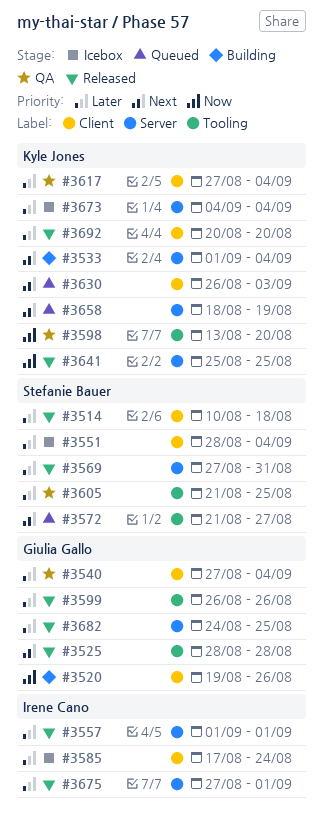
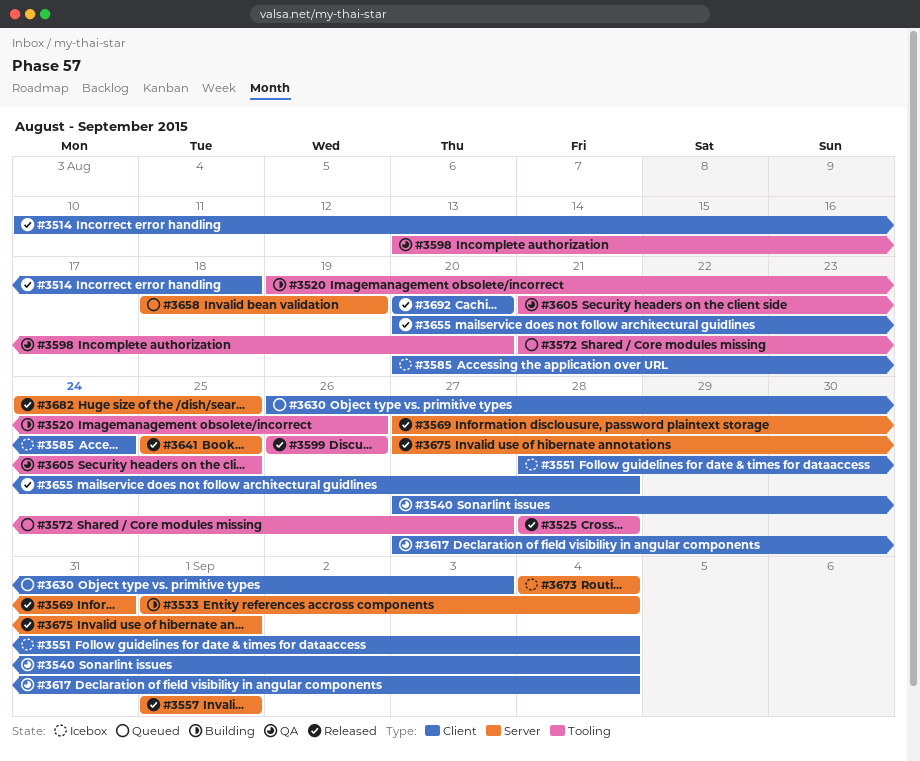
#3520, label: Client -> Tooling
#3585, start: Aug 17 -> Aug 20
#3655: none -> present

